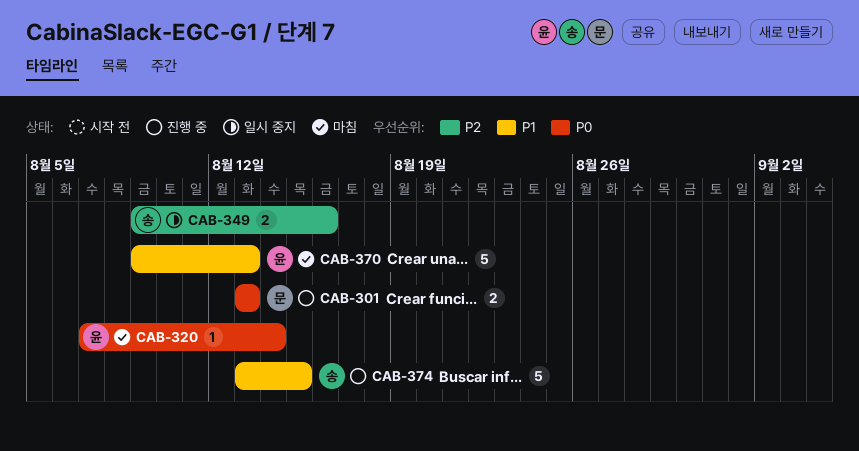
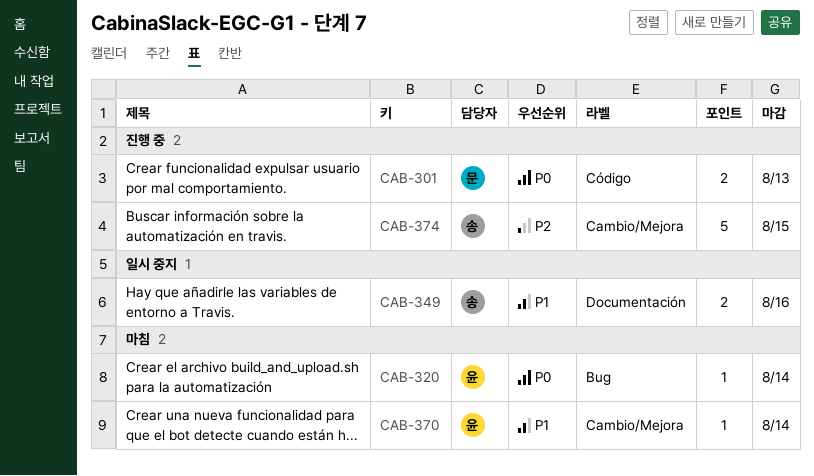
CAB-349, priority: P2 -> P1
CAB-370, estimate: 5 -> 1
CAB-370, due: Aug 13 -> Aug 14
CAB-374, priority: P1 -> P2

